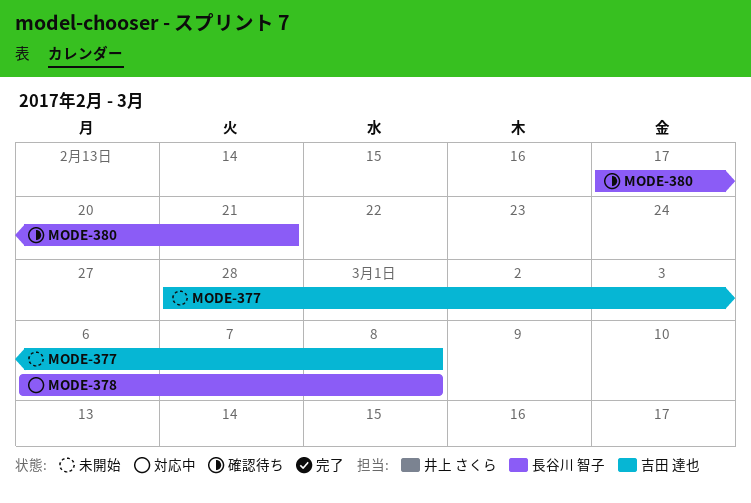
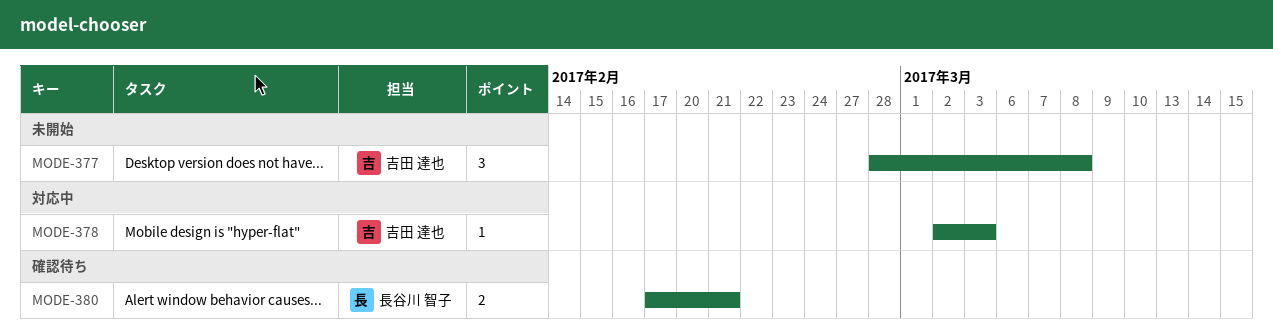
MODE-378, owner: 長谷川 智子 -> 吉田 達也
MODE-378, start: Mar 6 -> Mar 2
MODE-378, due: Mar 8 -> Mar 3

